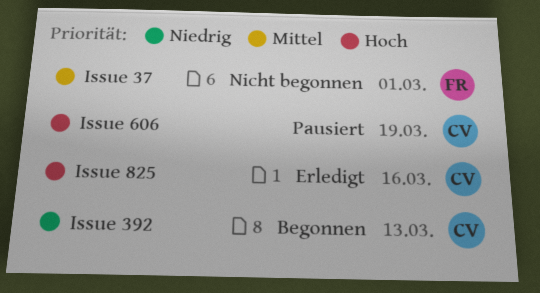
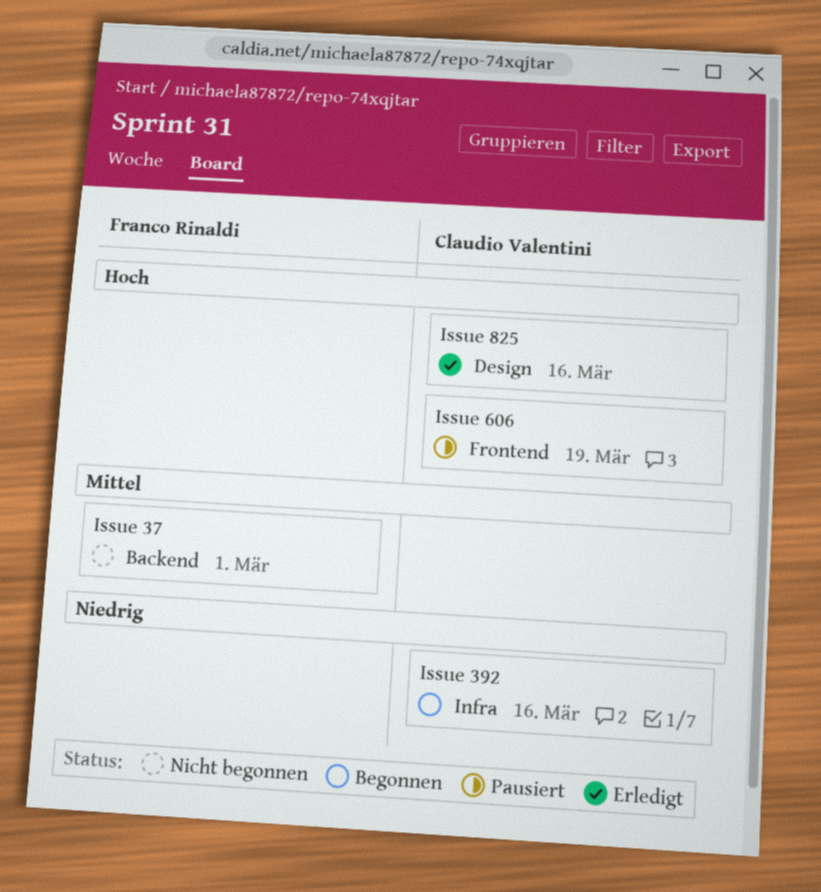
Issue 392, due: Mar 13 -> Mar 16

